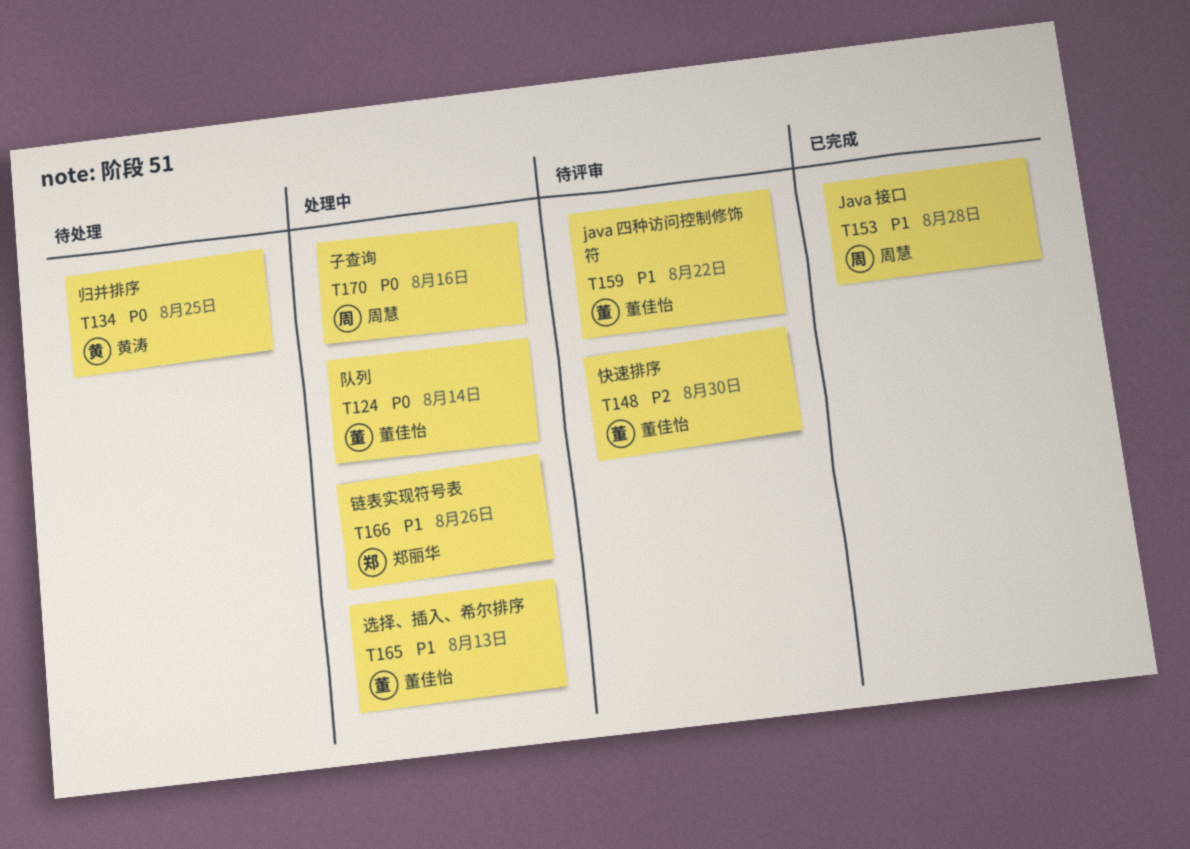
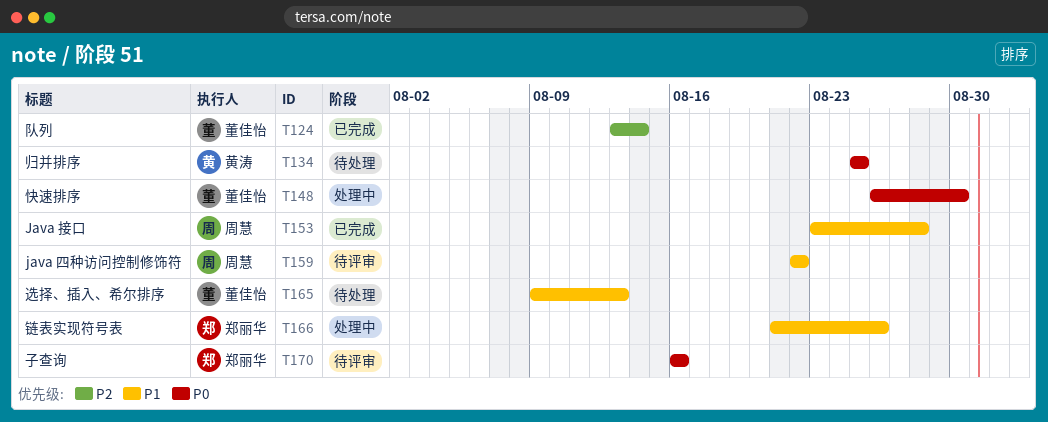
T124, status: 处理中 -> 已完成
T124, priority: P0 -> P2
T148, status: 待评审 -> 处理中
T148, priority: P2 -> P0
T159, owner: 董佳怡 -> 周慧
T165, status: 处理中 -> 待处理
T170, status: 处理中 -> 待评审
T170, owner: 周慧 -> 郑丽华

